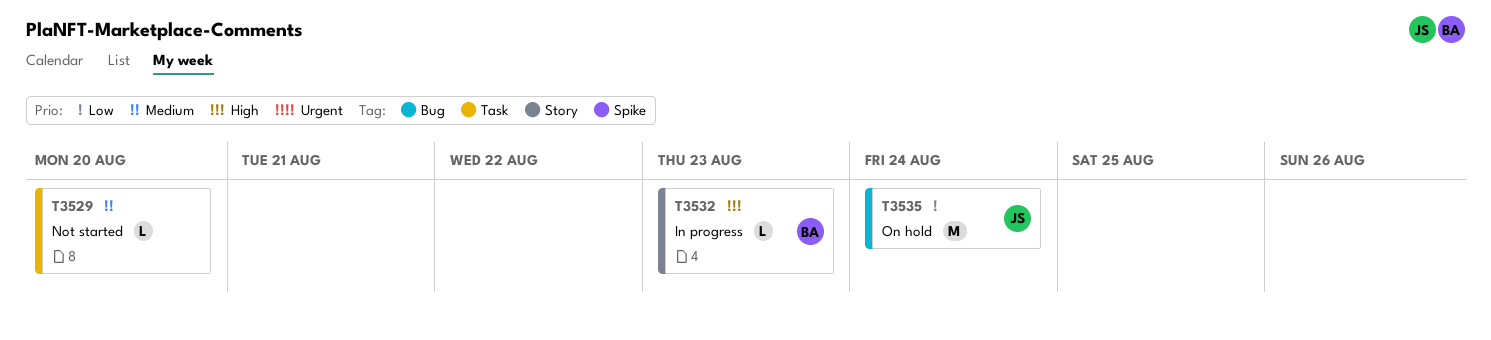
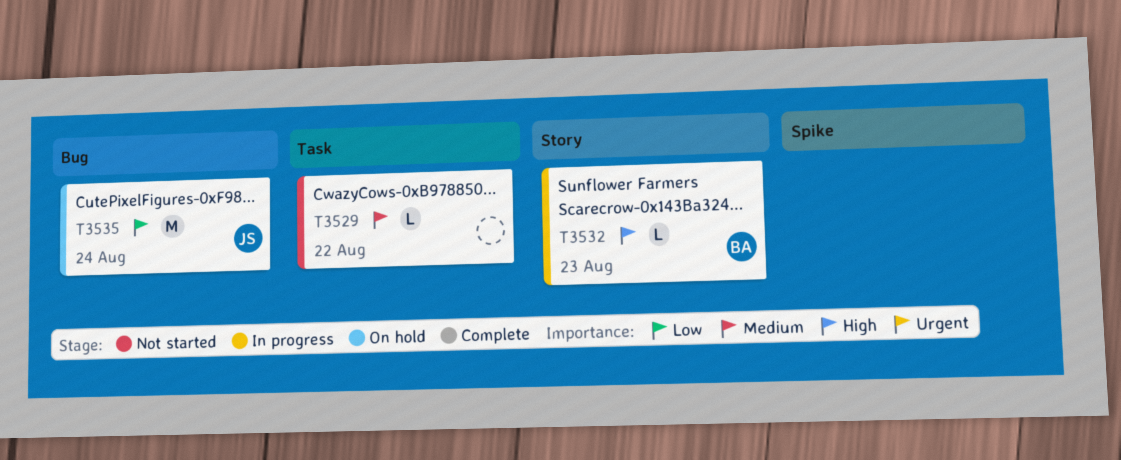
T3529, due: Aug 20 -> Aug 22

